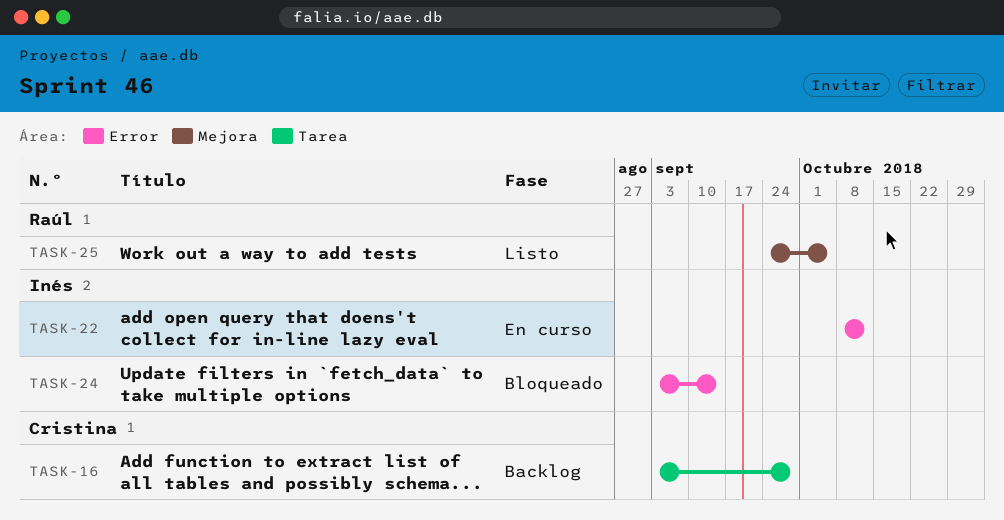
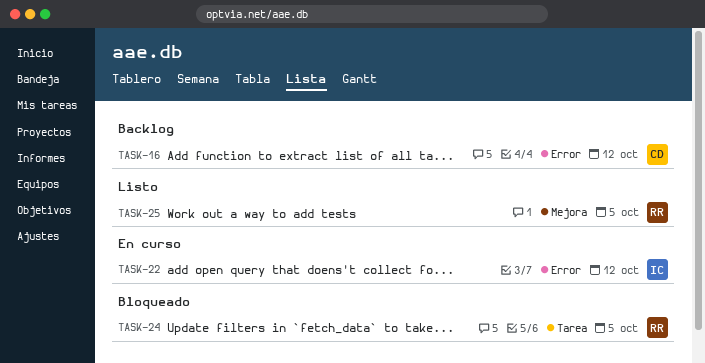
TASK-16, label: Tarea -> Error
TASK-16, due: Sep 28 -> Oct 12
TASK-24, owner: Inés -> Raúl
TASK-24, label: Error -> Tarea
TASK-24, due: Sep 14 -> Oct 5

